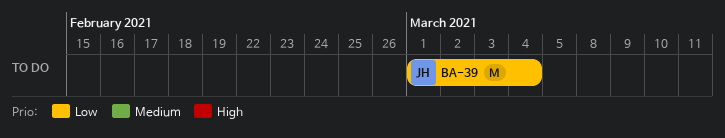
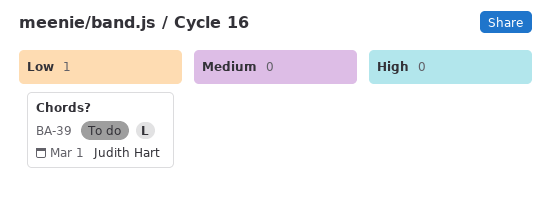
BA-39, estimate: M -> L
BA-39, due: Mar 4 -> Mar 1

